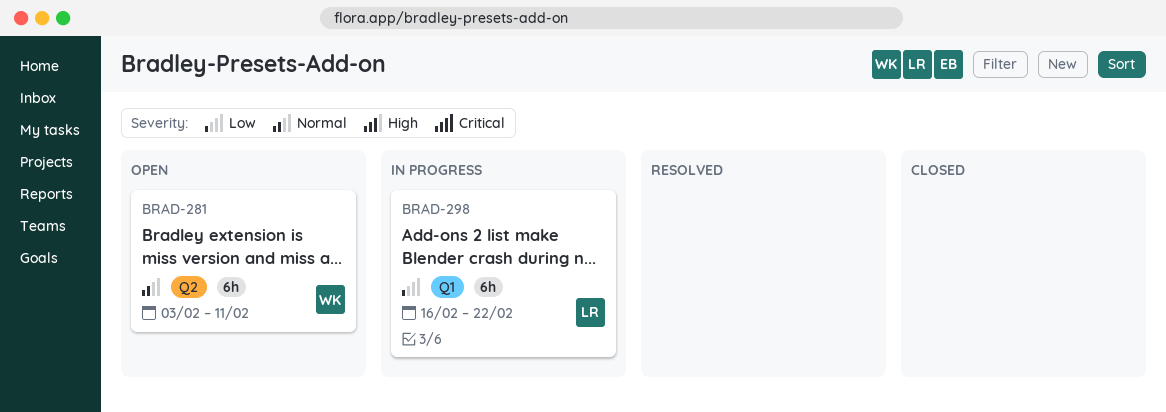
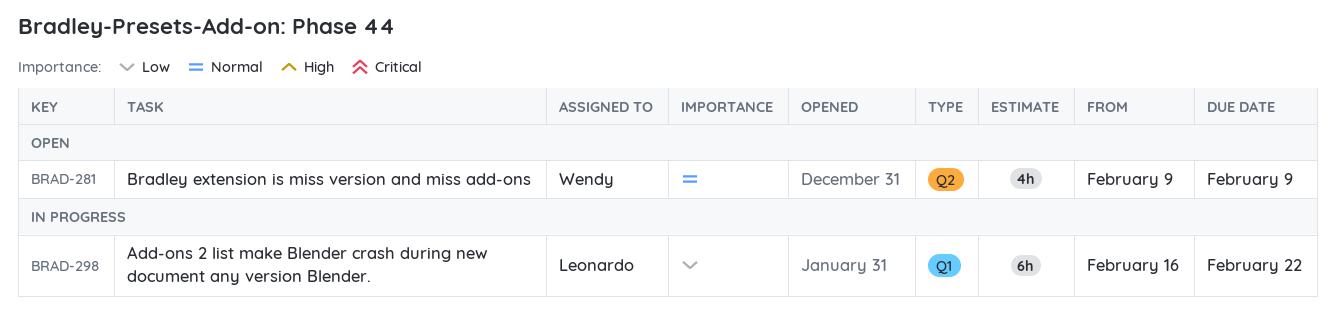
BRAD-281, estimate: 6h -> 4h
BRAD-281, start: Feb 3 -> Feb 9
BRAD-281, due: Feb 11 -> Feb 9

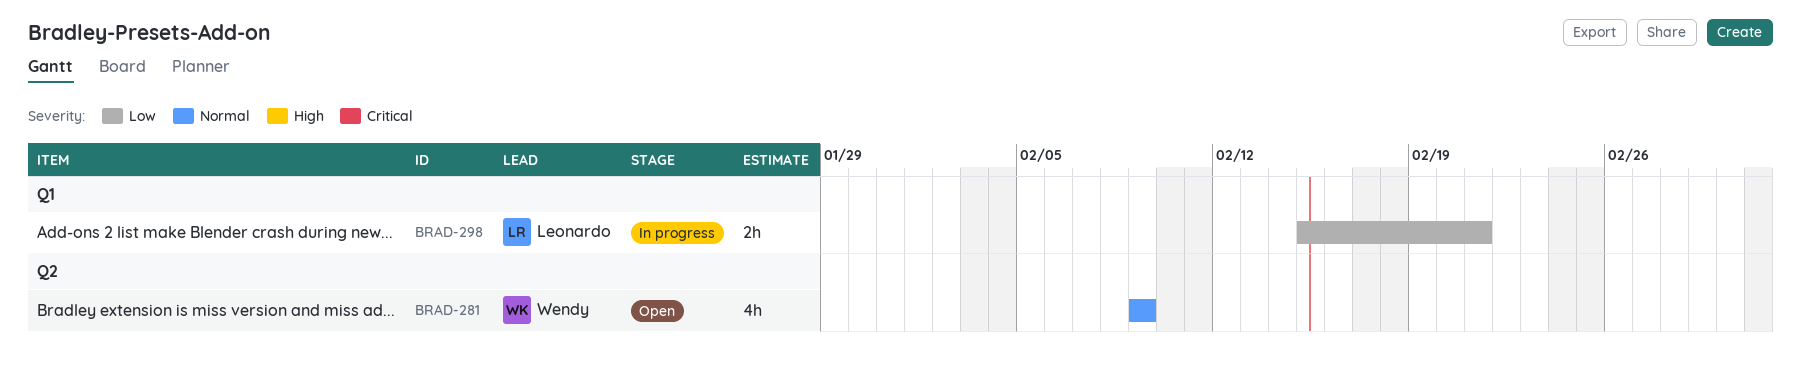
BRAD-298, estimate: 6h -> 2h
BRAD-298, start: Feb 16 -> Feb 15
BRAD-298, due: Feb 22 -> Feb 21

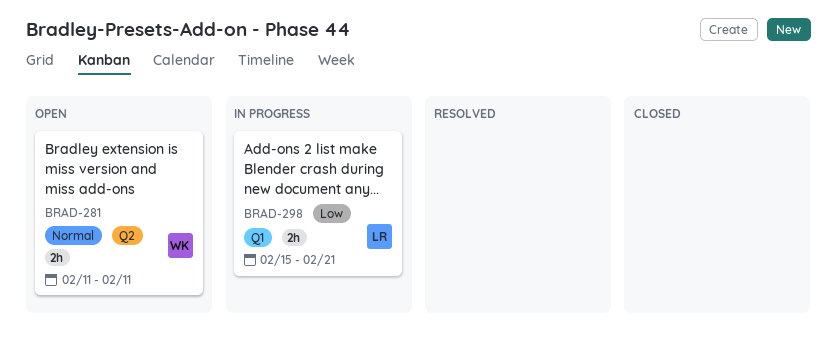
BRAD-281, estimate: 4h -> 2h
BRAD-281, start: Feb 9 -> Feb 11
BRAD-281, due: Feb 9 -> Feb 11

